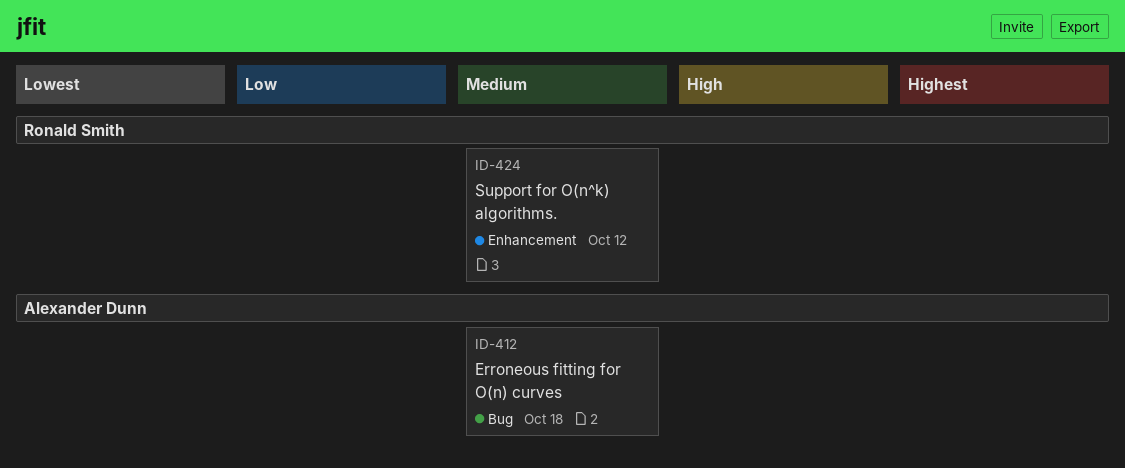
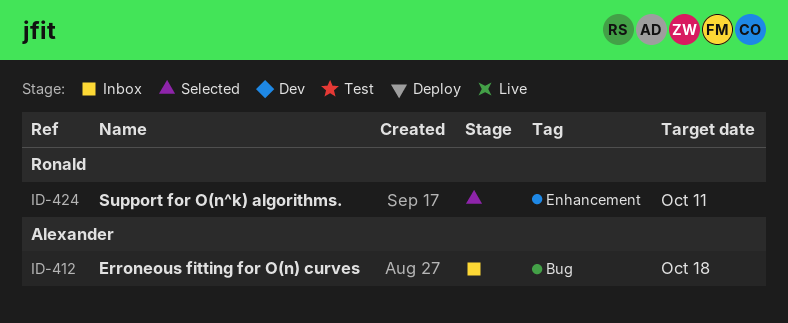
ID-424, due: Oct 12 -> Oct 11

